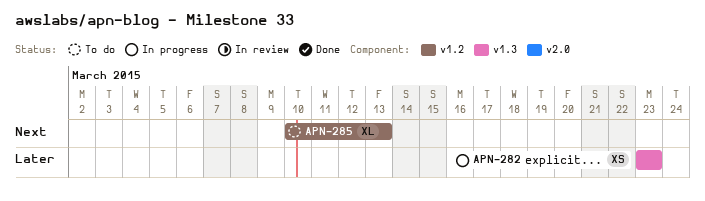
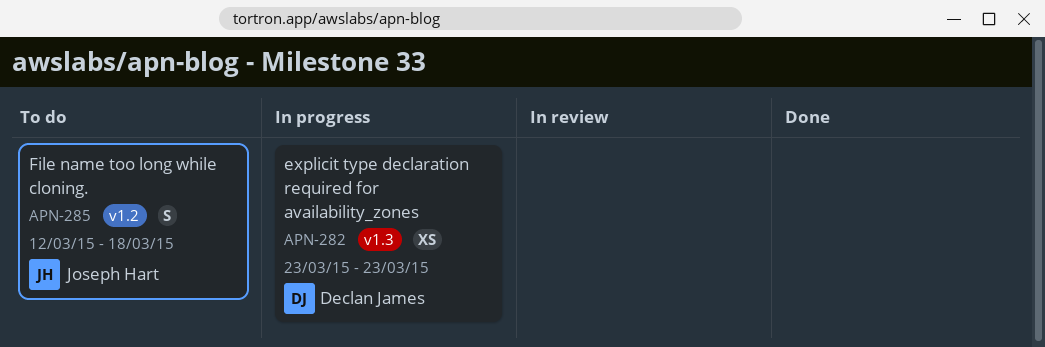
APN-285, estimate: XL -> S
APN-285, start: Mar 10 -> Mar 12
APN-285, due: Mar 13 -> Mar 18

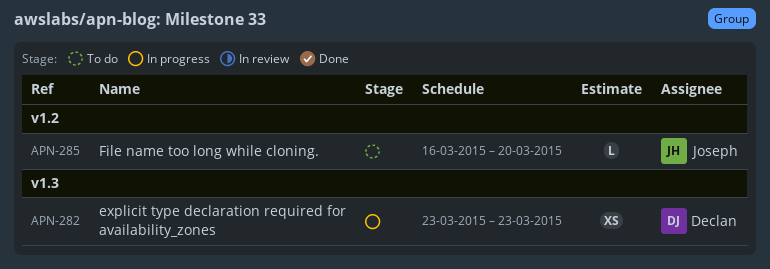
APN-285, estimate: S -> L
APN-285, start: Mar 12 -> Mar 16
APN-285, due: Mar 18 -> Mar 20

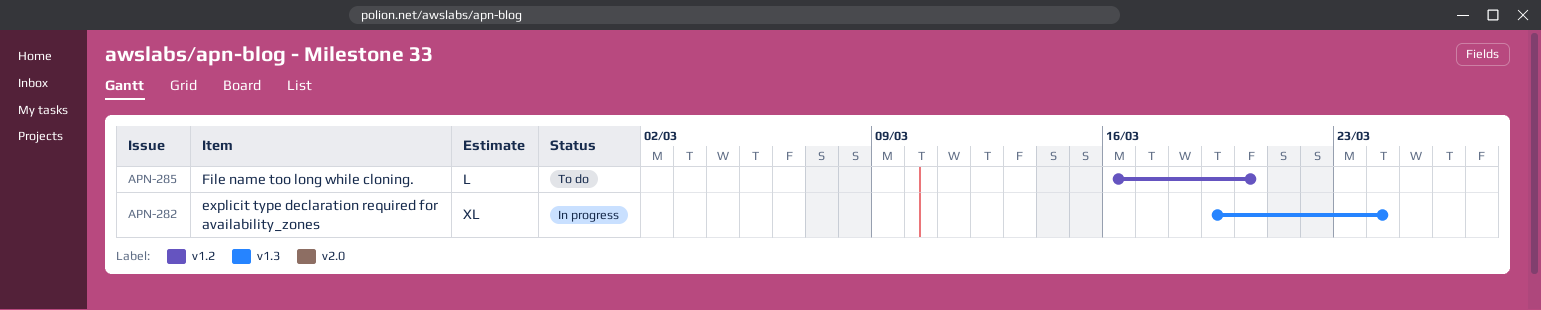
APN-282, estimate: XS -> XL
APN-282, start: Mar 23 -> Mar 19
APN-282, due: Mar 23 -> Mar 24

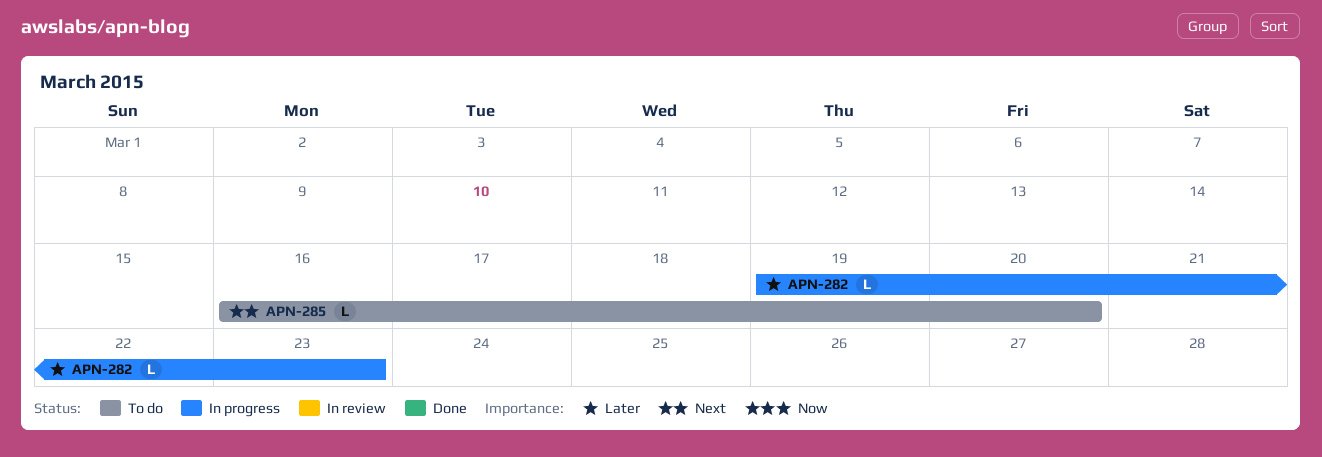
APN-282, estimate: XL -> L
APN-282, due: Mar 24 -> Mar 23

